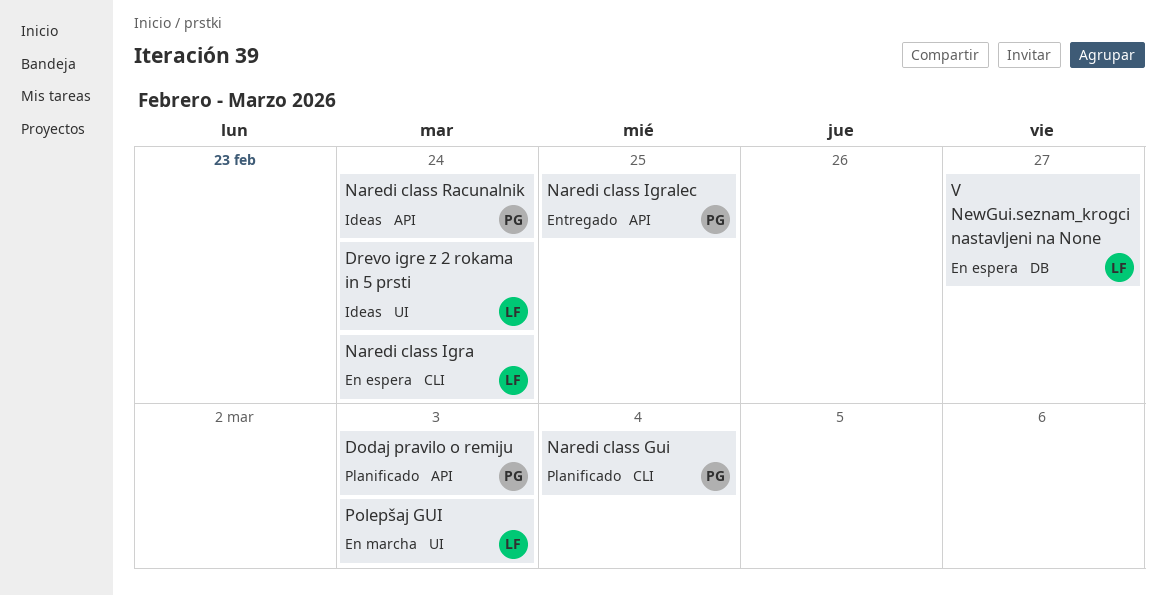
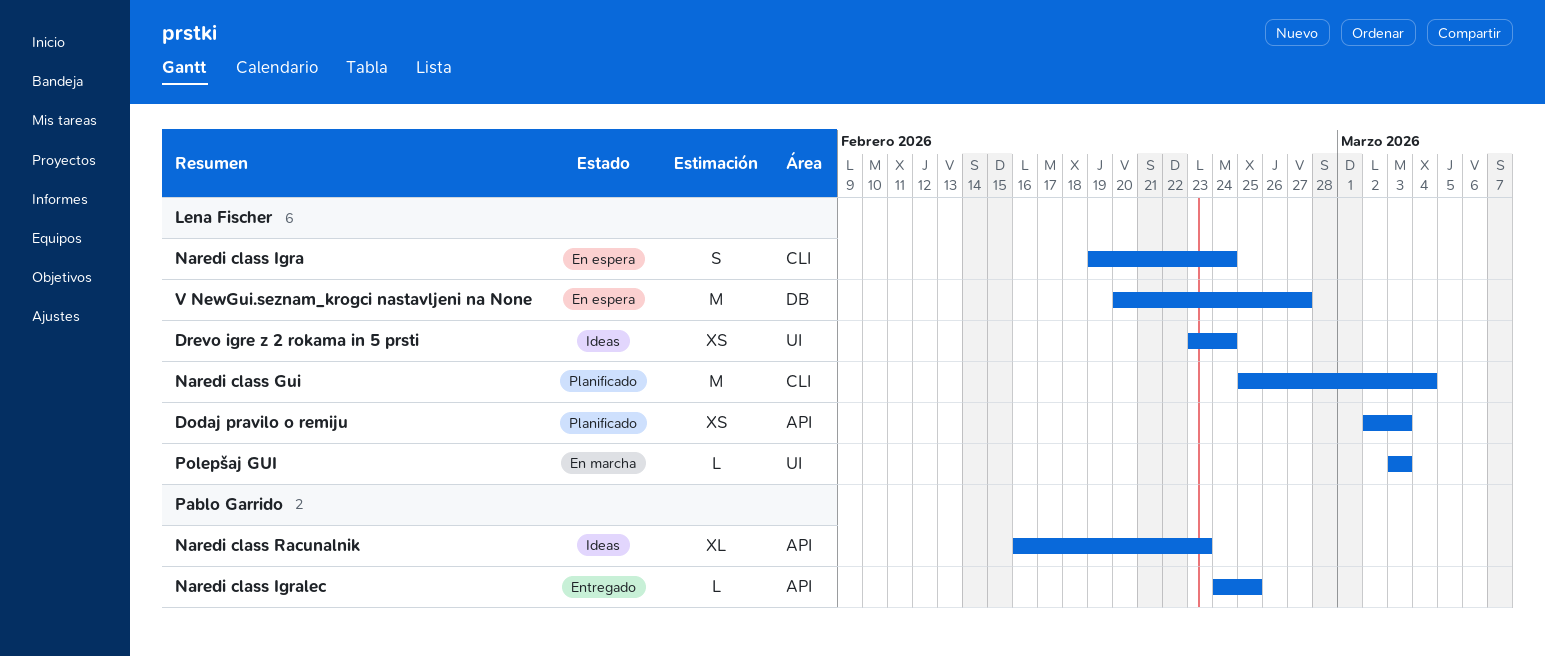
Dodaj pravilo o remiju, owner: Pablo Garrido -> Lena Fischer
Naredi class Gui, owner: Pablo Garrido -> Lena Fischer
Naredi class Racunalnik, due: Feb 24 -> Feb 23

